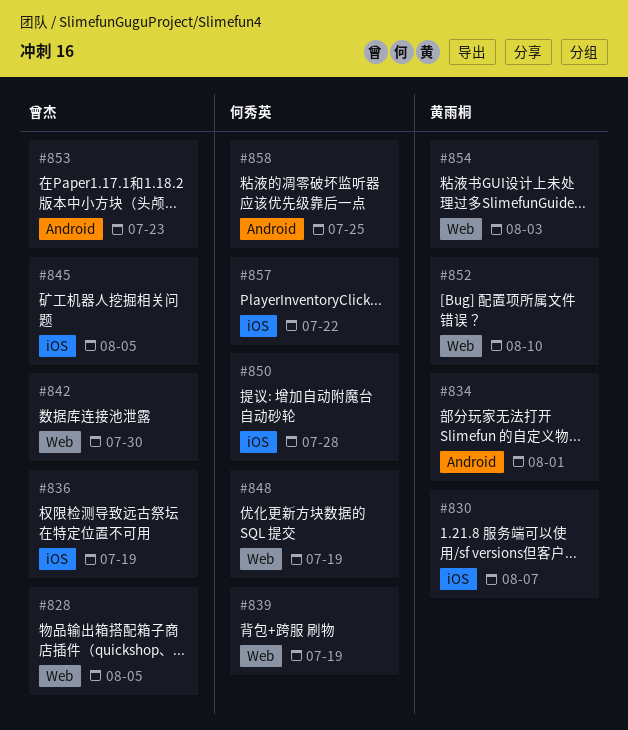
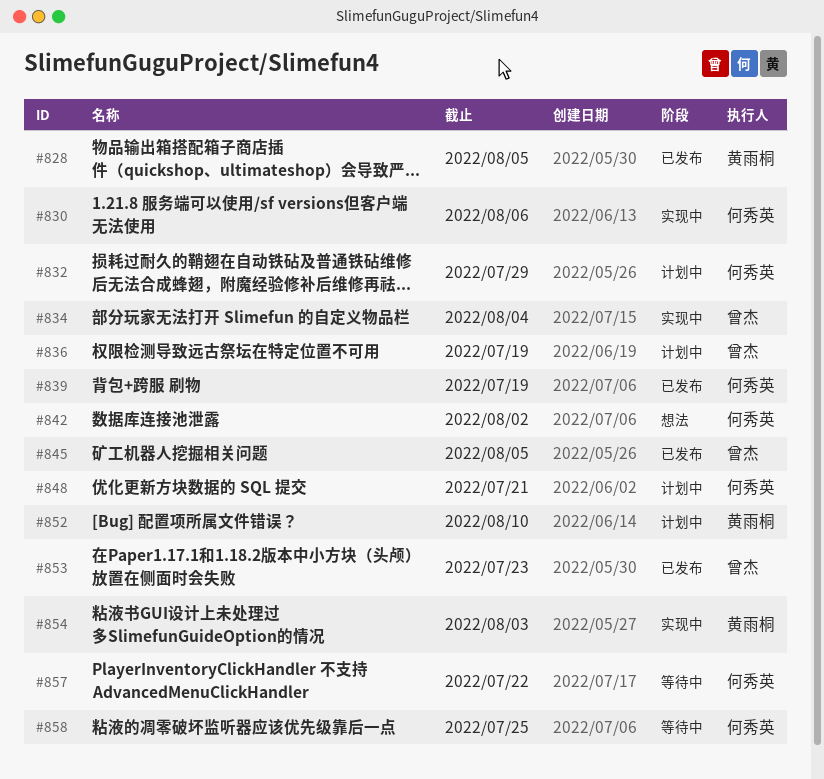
#828, owner: 曾杰 -> 黄雨桐
#830, owner: 黄雨桐 -> 何秀英
#830, due: Aug 7 -> Aug 6
#832: none -> present
#834, owner: 黄雨桐 -> 曾杰
#834, due: Aug 1 -> Aug 4
#842, owner: 曾杰 -> 何秀英
#842, due: Jul 30 -> Aug 2
#848, due: Jul 19 -> Jul 21
#850: present -> none

